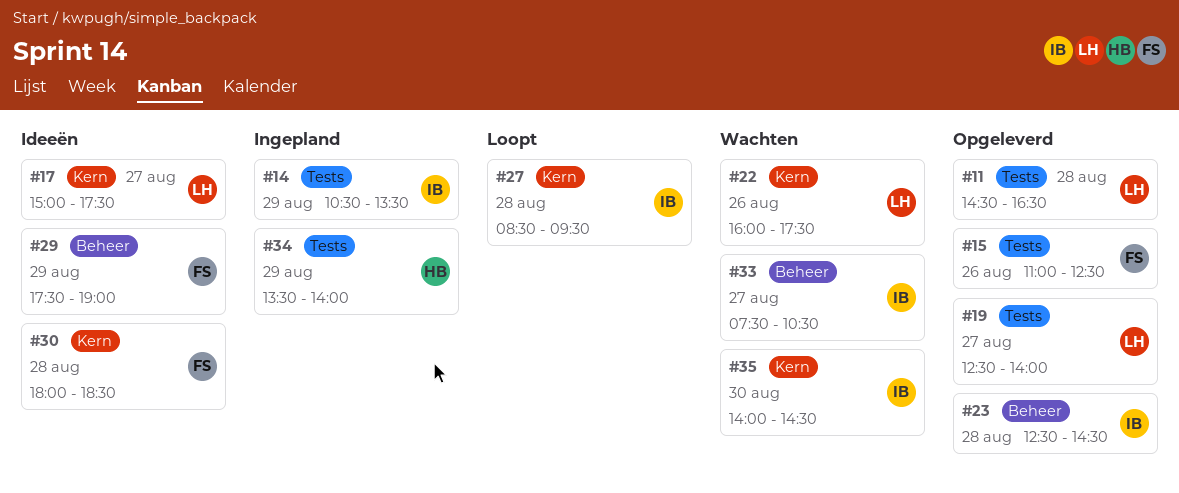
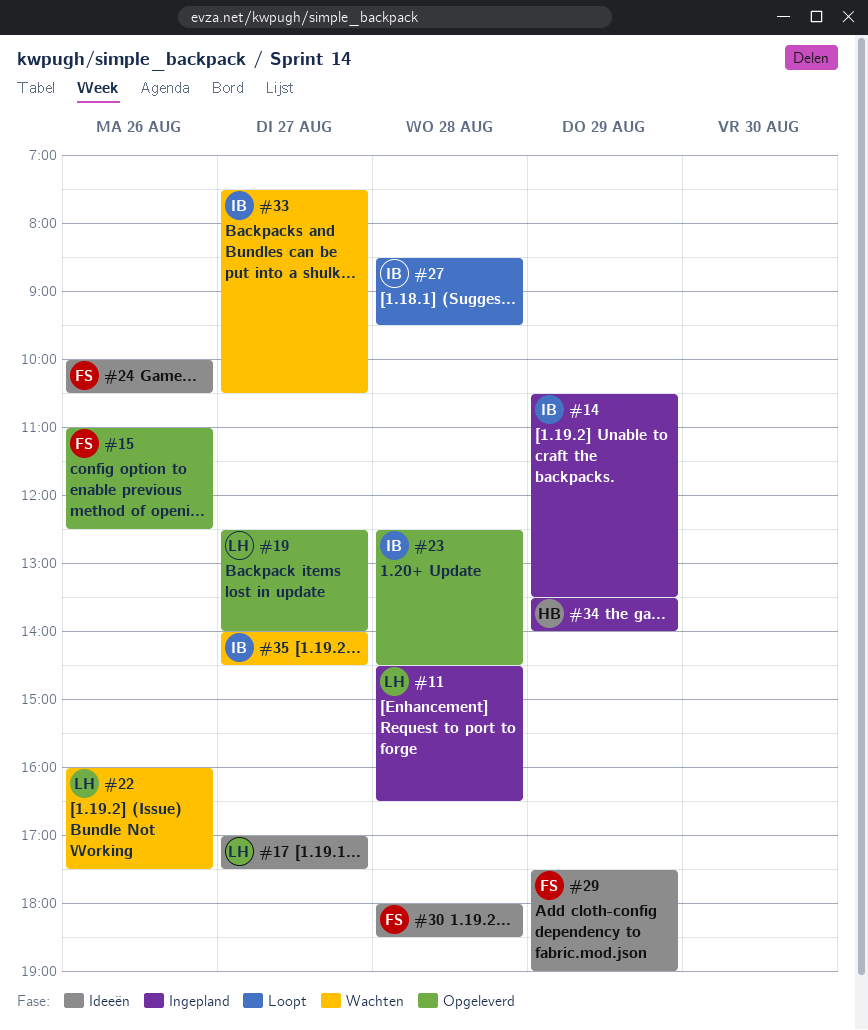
#11, status: Opgeleverd -> Ingepland
#17, begins: 15:00 -> 17:00
#24: none -> present
#35, day: Aug 30 -> Aug 27

